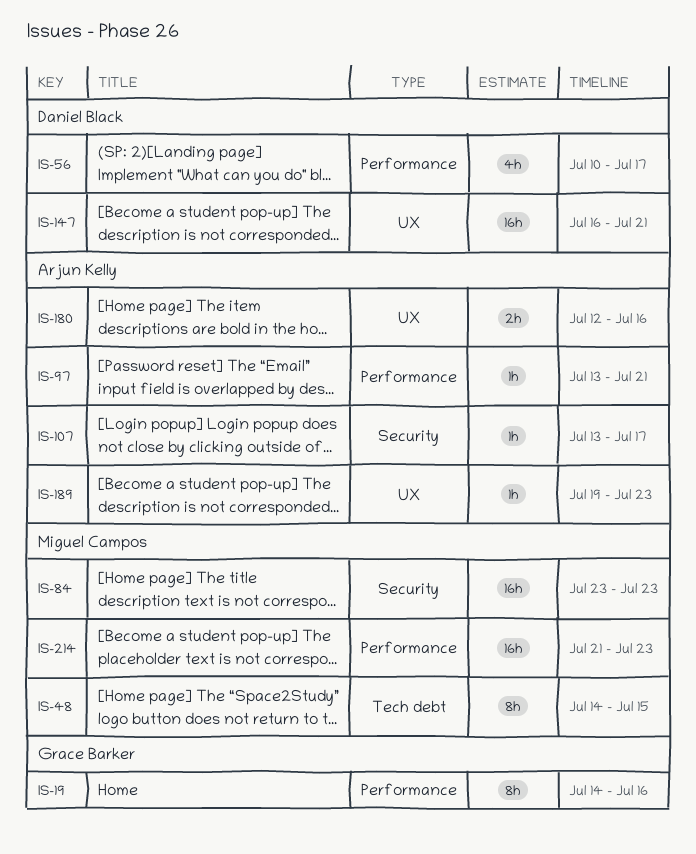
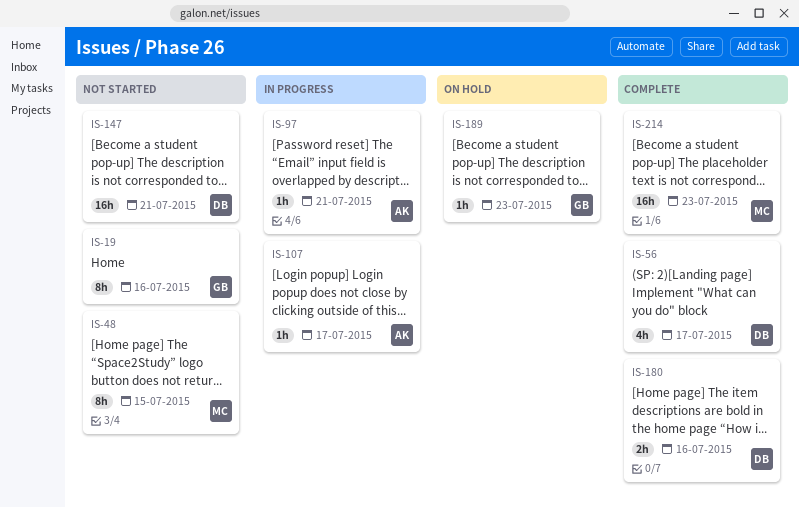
IS-84: present -> none
IS-180, owner: Arjun Kelly -> Daniel Black
IS-189, owner: Arjun Kelly -> Grace Barker

